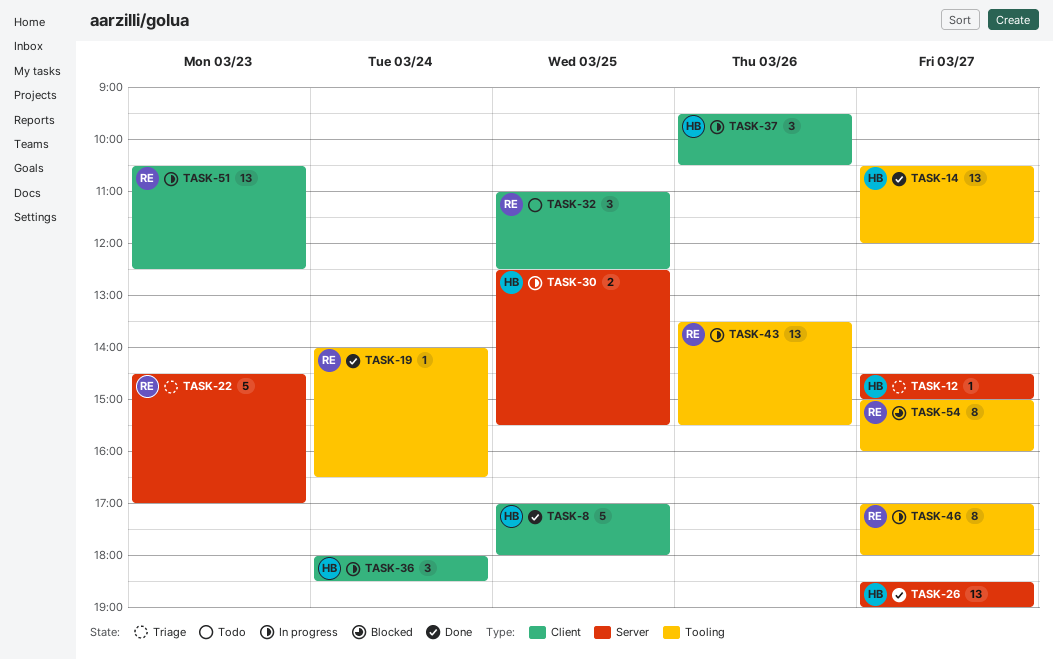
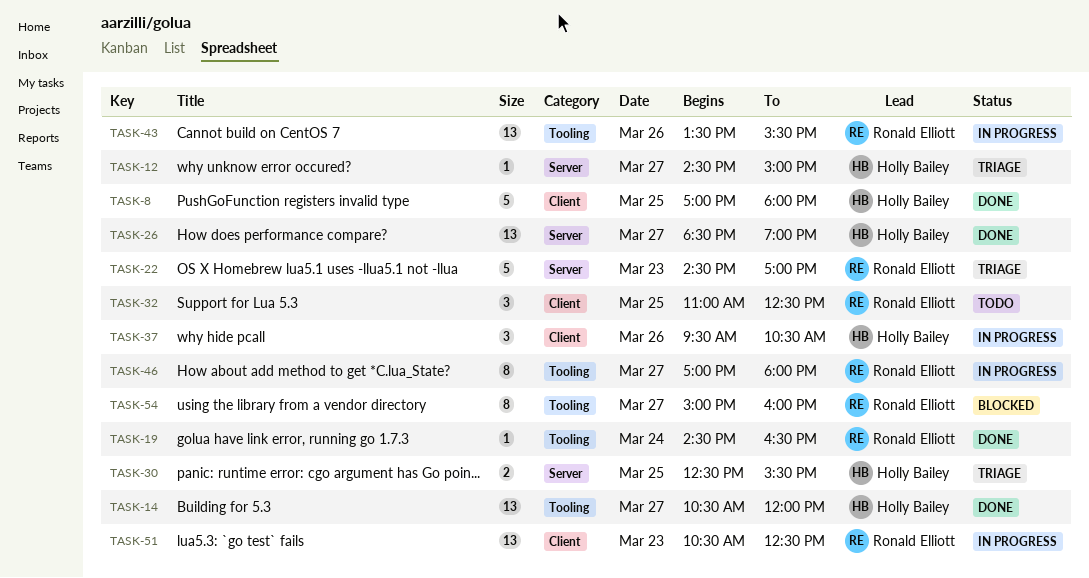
TASK-19, begins: 14:00 -> 14:30
TASK-30, status: In progress -> Triage
TASK-36: present -> none

